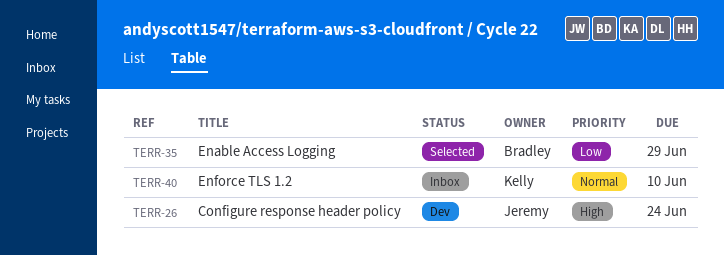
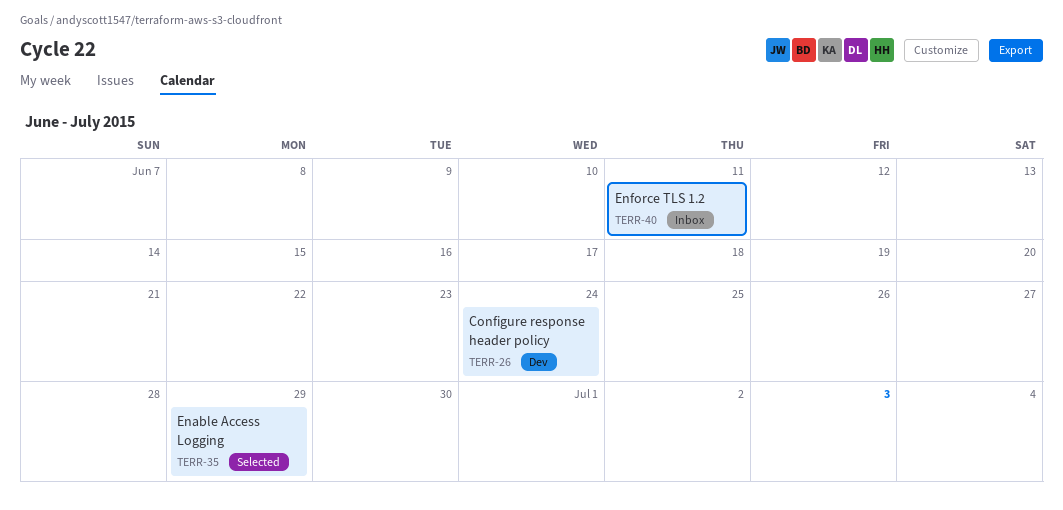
TERR-40, due: Jun 10 -> Jun 11

